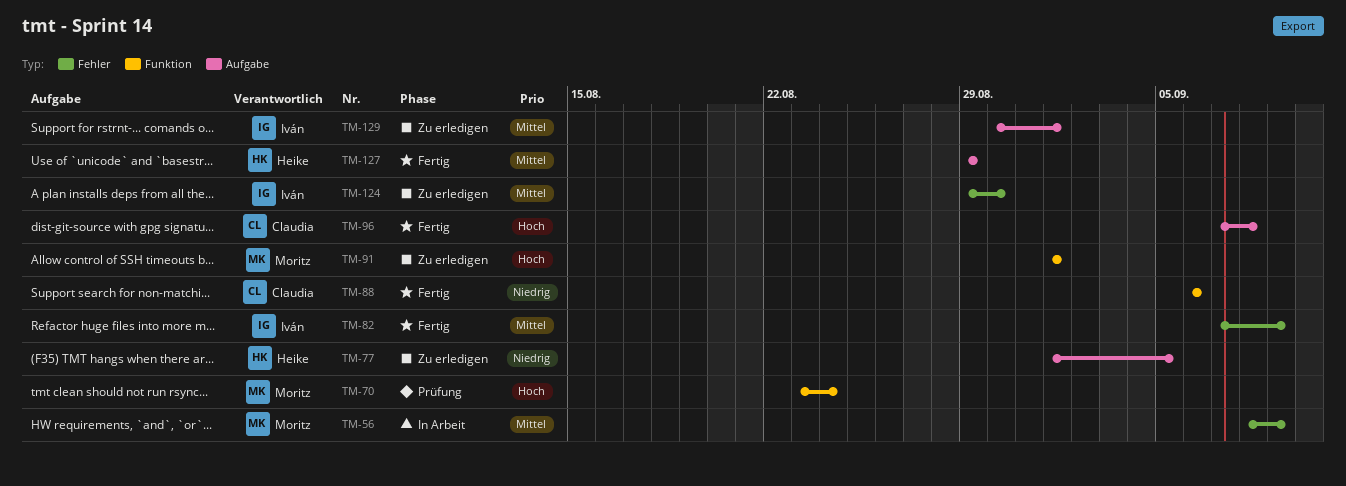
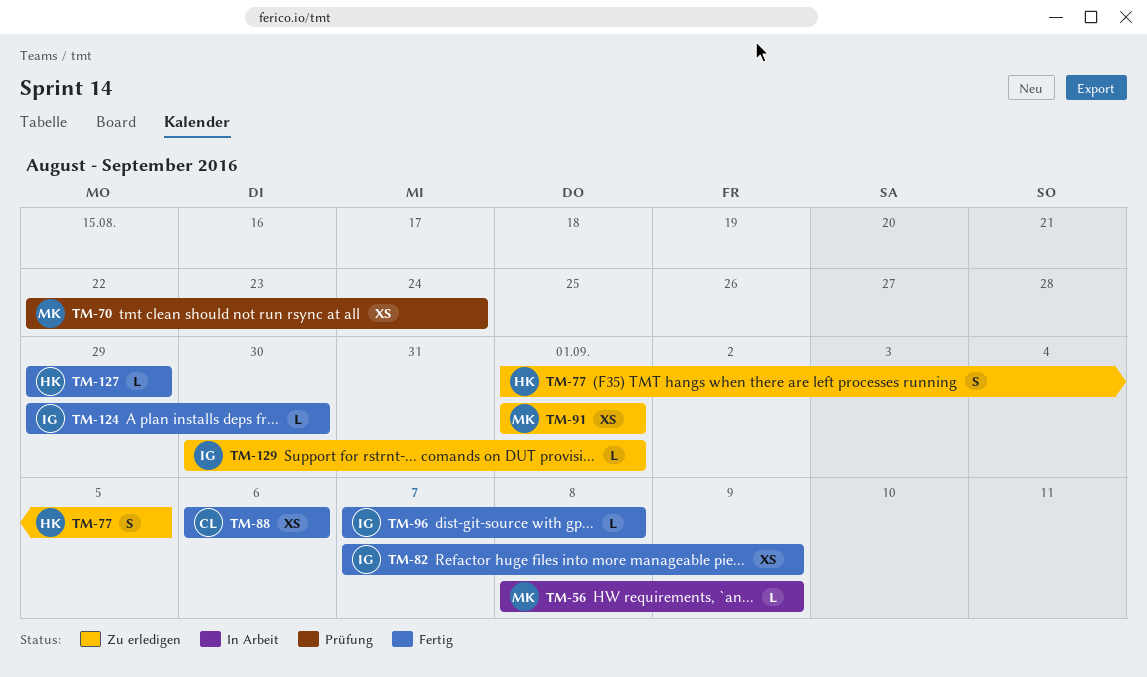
TM-70, start: Aug 23 -> Aug 22
TM-96, owner: Claudia -> Iván
TM-124, status: Zu erledigen -> Fertig

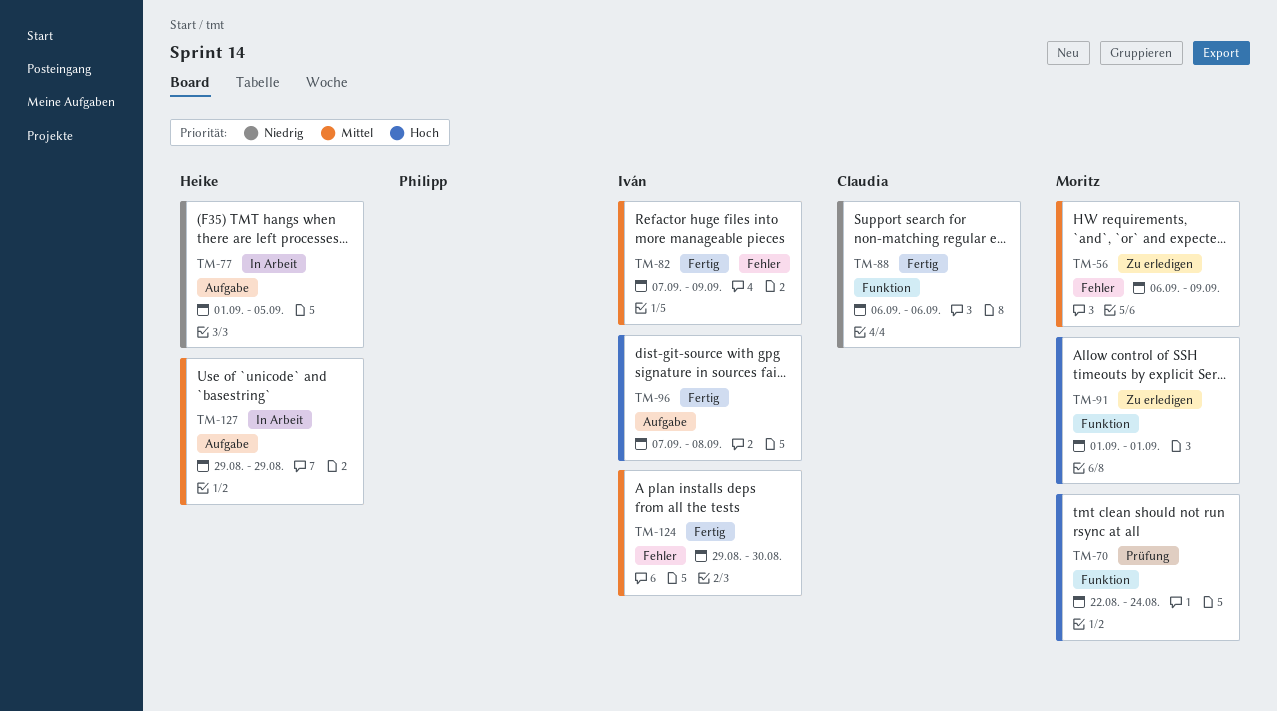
TM-56, status: In Arbeit -> Zu erledigen
TM-56, start: Sep 8 -> Sep 6
TM-77, status: Zu erledigen -> In Arbeit
TM-127, status: Fertig -> In Arbeit
TM-129: present -> none

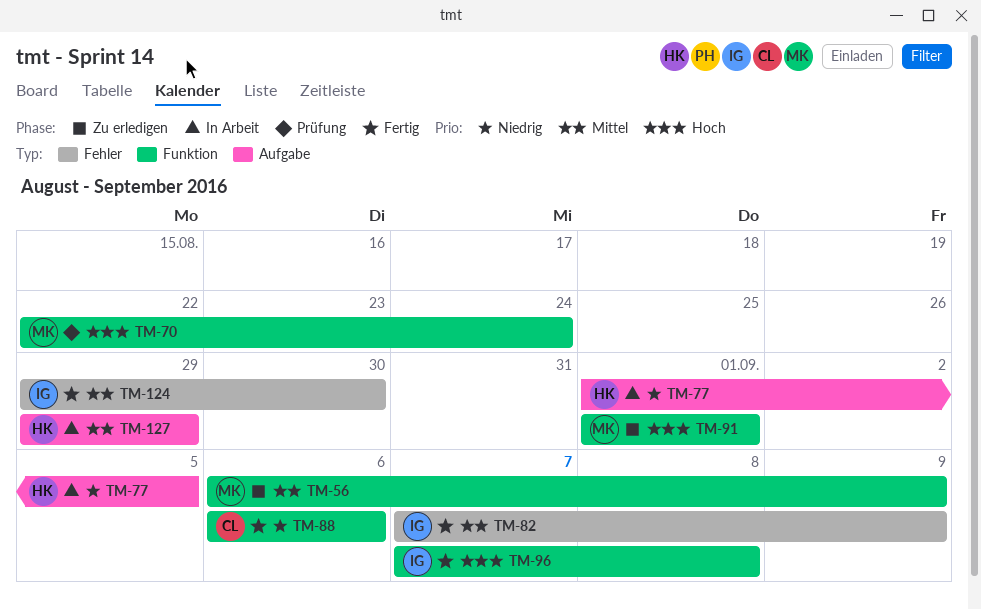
TM-56, label: Fehler -> Funktion
TM-96, label: Aufgabe -> Funktion

